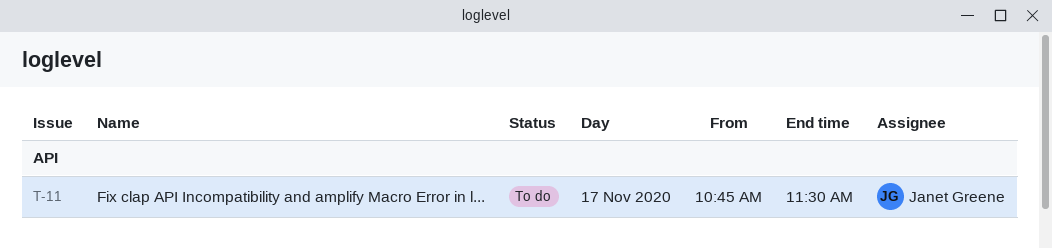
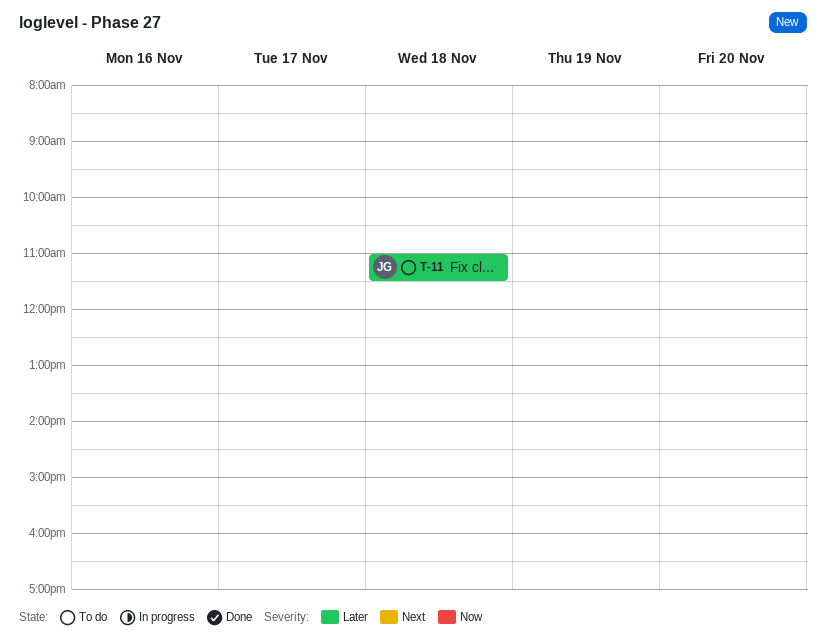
T-11, day: Nov 17 -> Nov 18
T-11, begins: 10:45 -> 11:00

